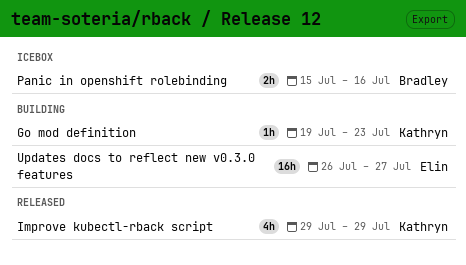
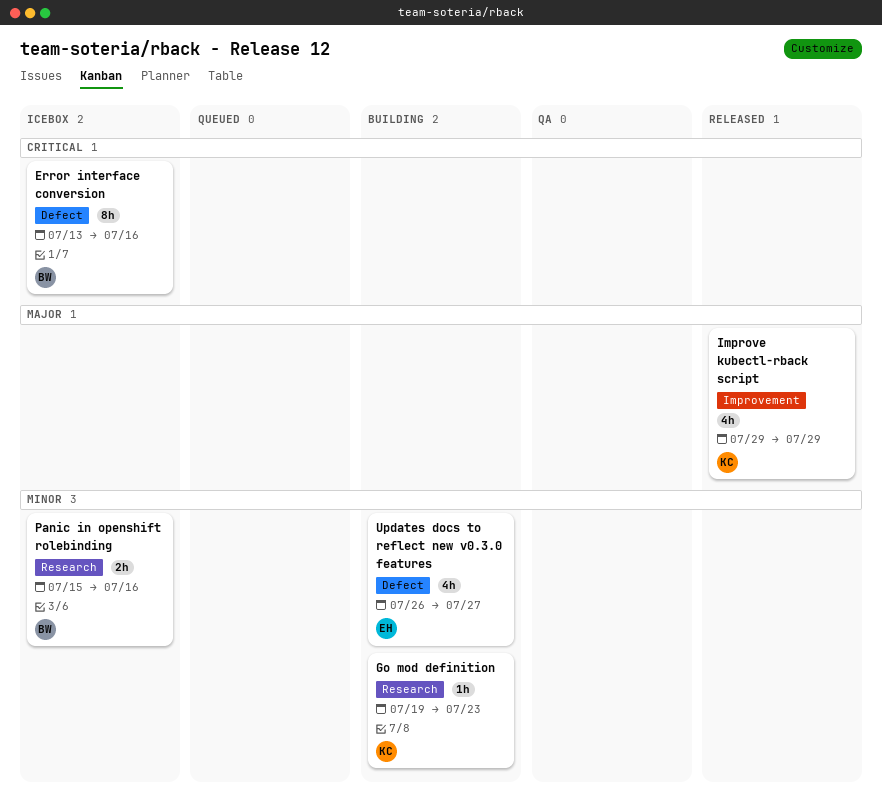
Error interface conversion: none -> present
Updates docs to reflect new v0.3.0 features, estimate: 16h -> 4h

